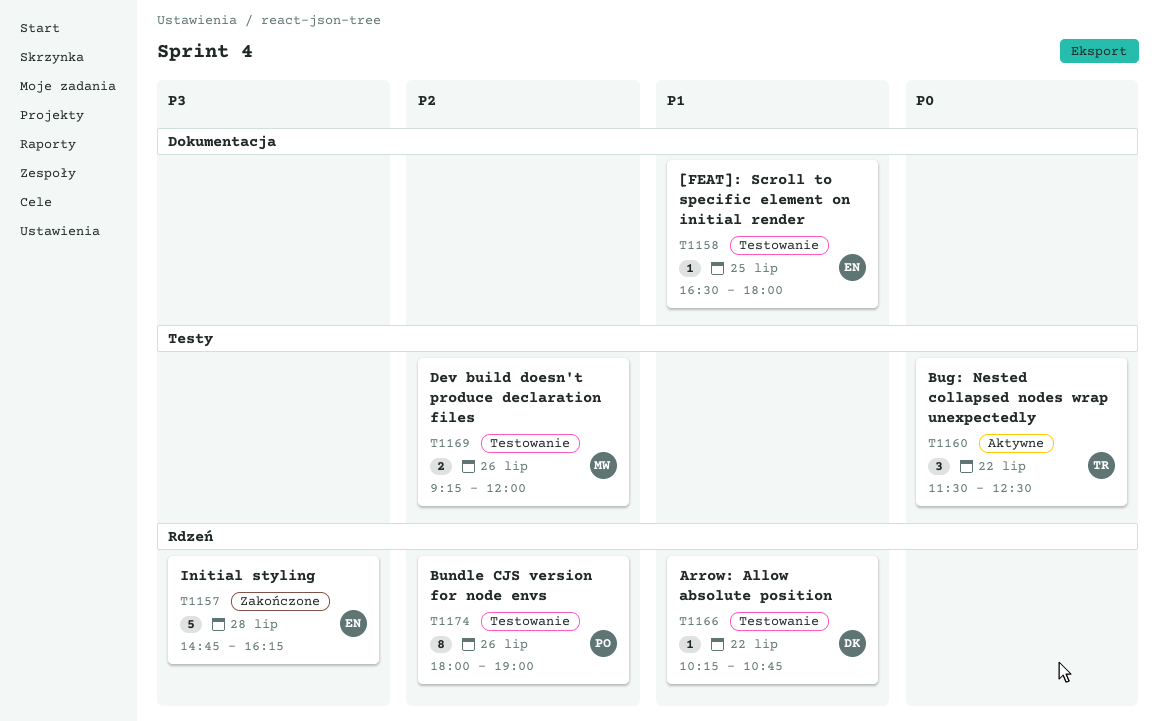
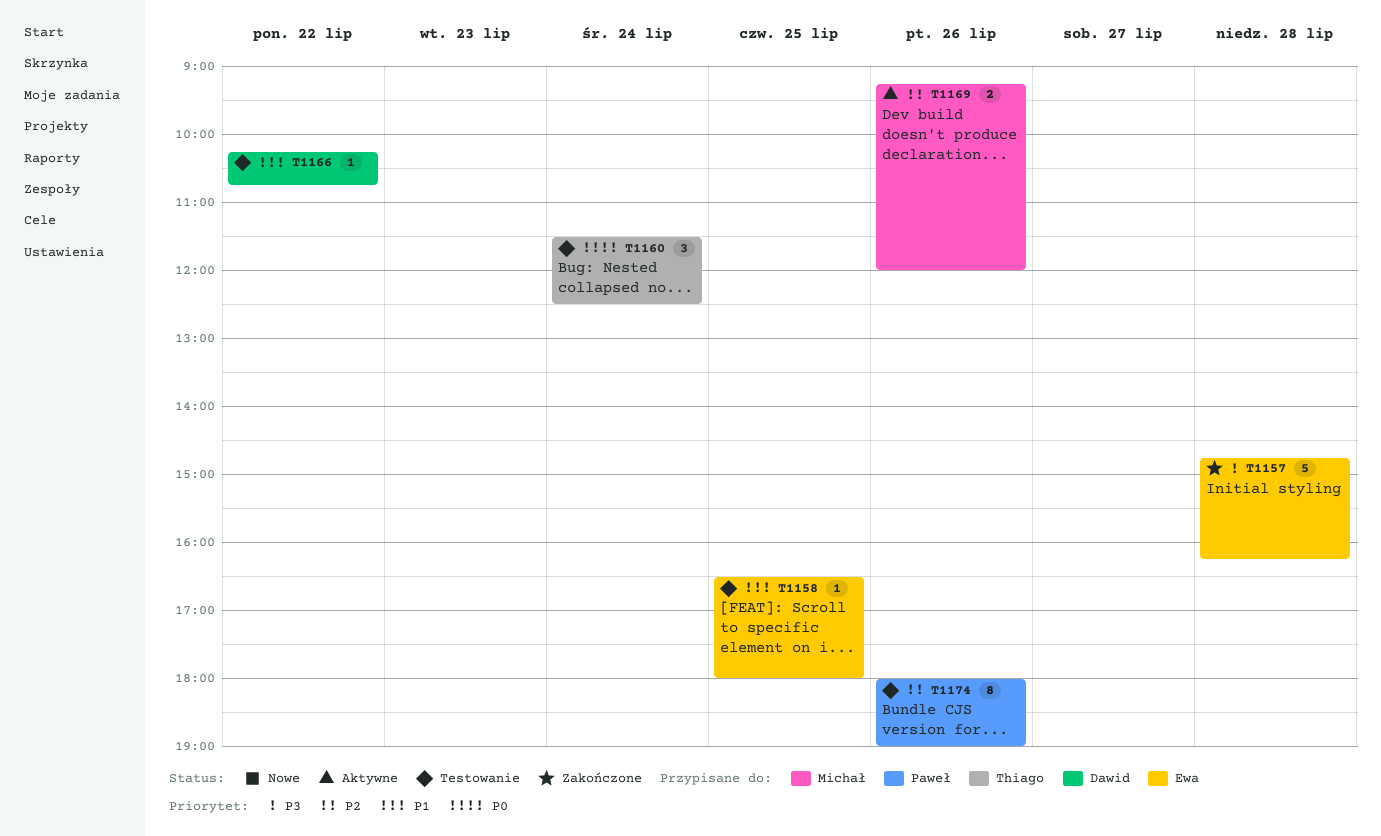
T1160, status: Aktywne -> Testowanie
T1160, day: Jul 22 -> Jul 24
T1169, status: Testowanie -> Aktywne

